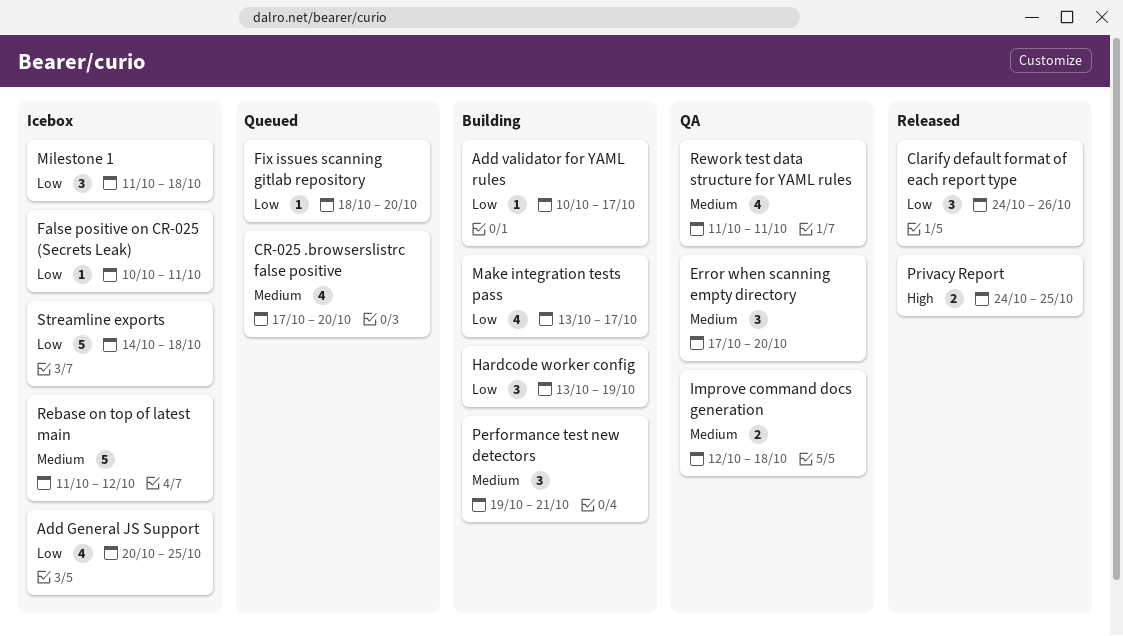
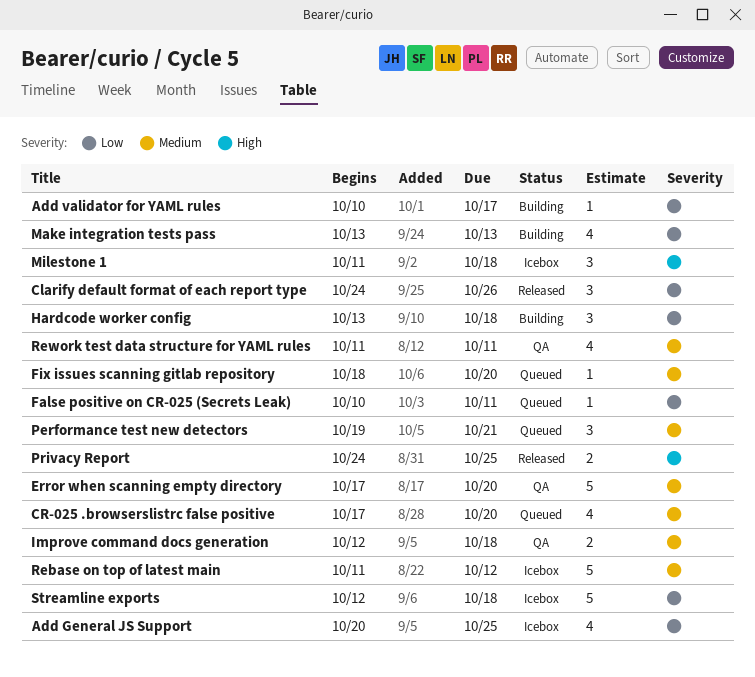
Error when scanning empty directory, estimate: 3 -> 5
False positive on CR-025 (Secrets Leak), status: Icebox -> Queued
Fix issues scanning gitlab repository, priority: Low -> Medium
Hardcode worker config, due: Oct 19 -> Oct 18
Make integration tests pass, due: Oct 17 -> Oct 13
Milestone 1, priority: Low -> High
Performance test new detectors, status: Building -> Queued
Streamline exports, start: Oct 14 -> Oct 12

